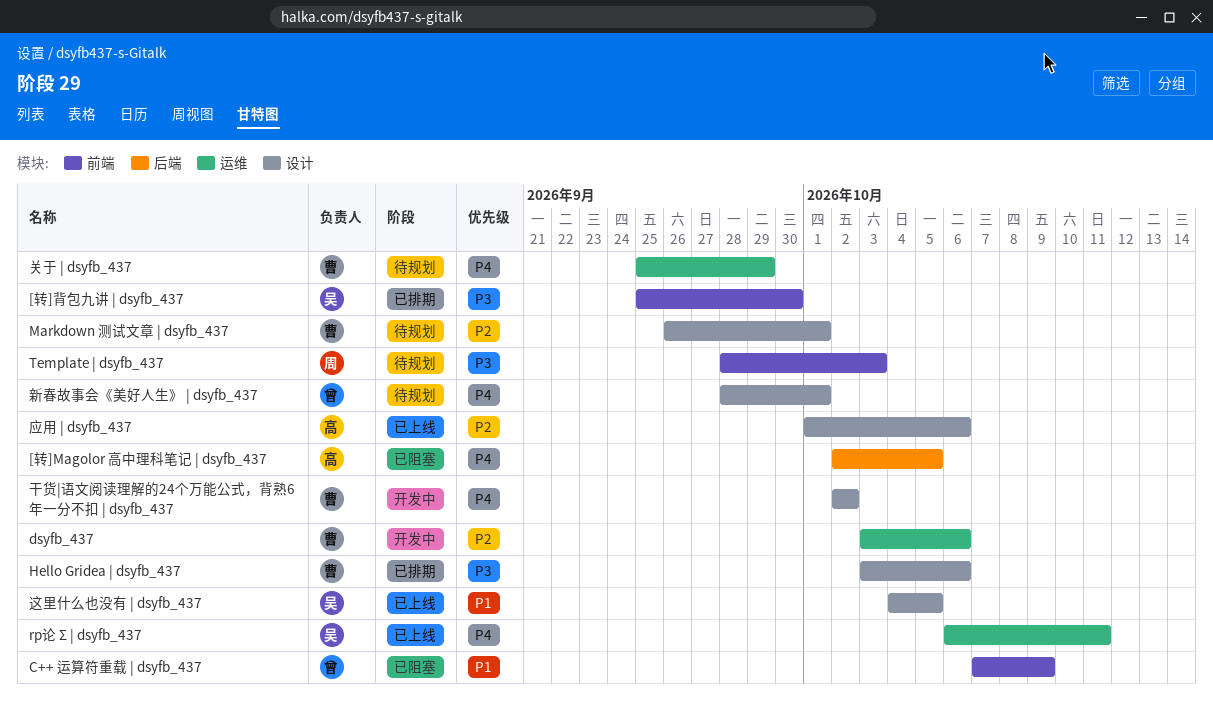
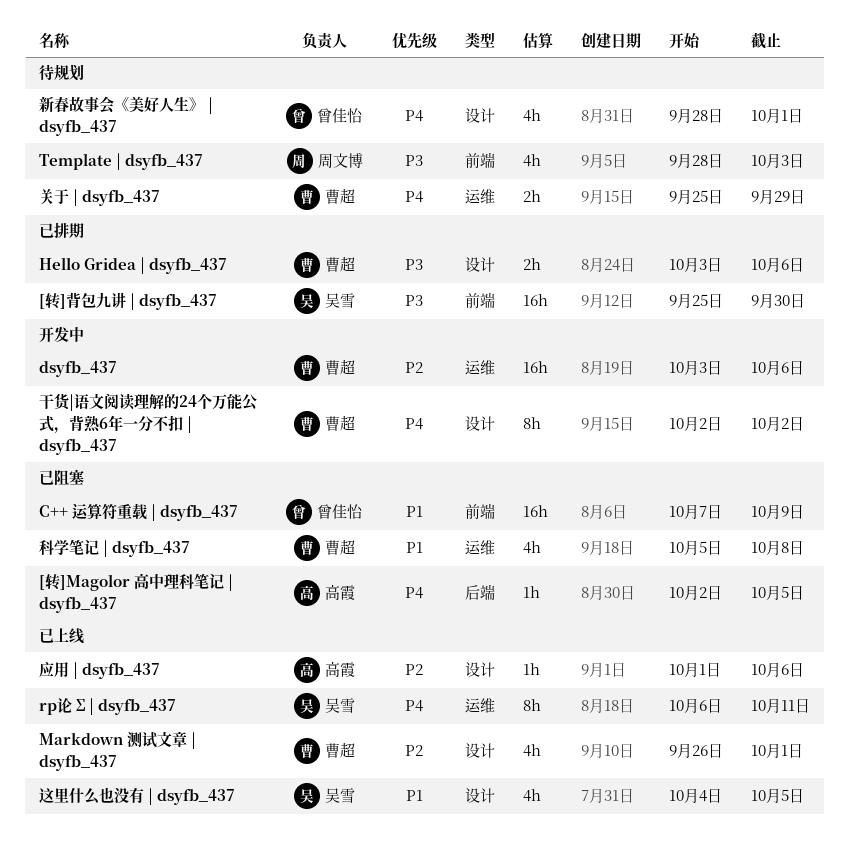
Markdown 测试文章 | dsyfb_437, status: 待规划 -> 已上线
科学笔记 | dsyfb_437: none -> present

